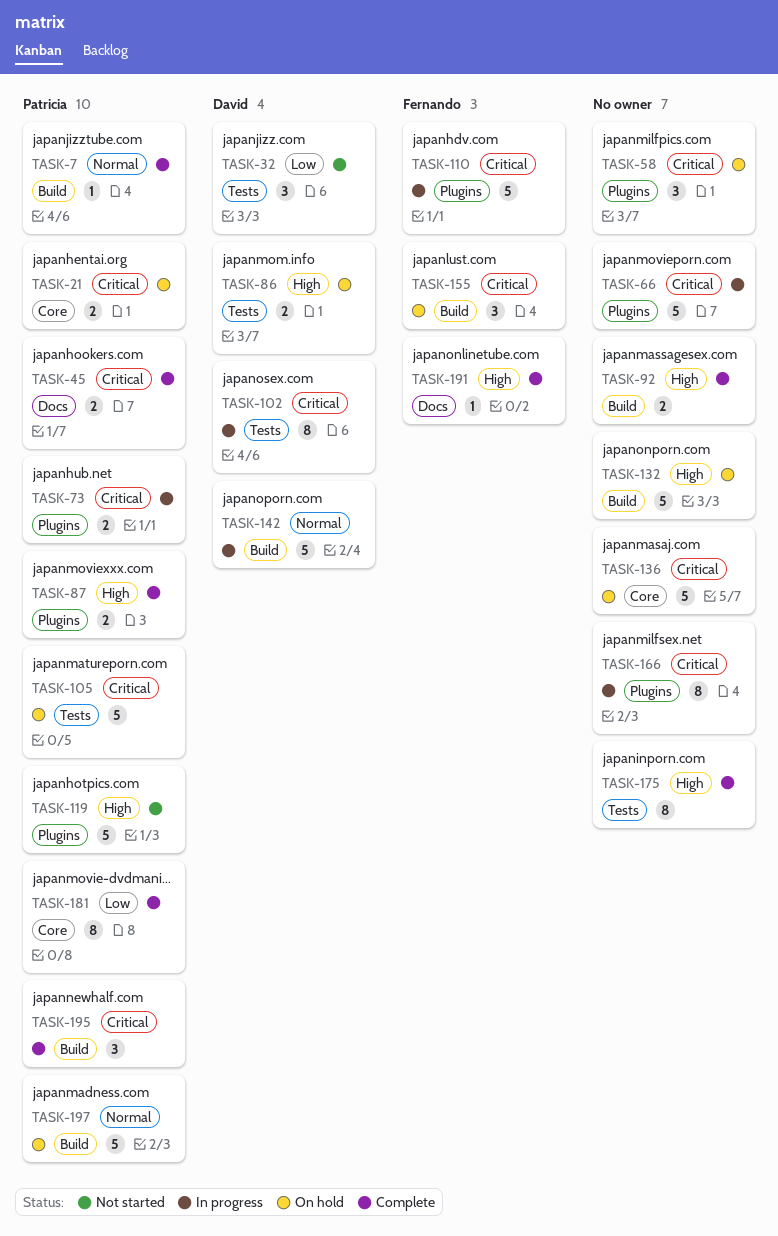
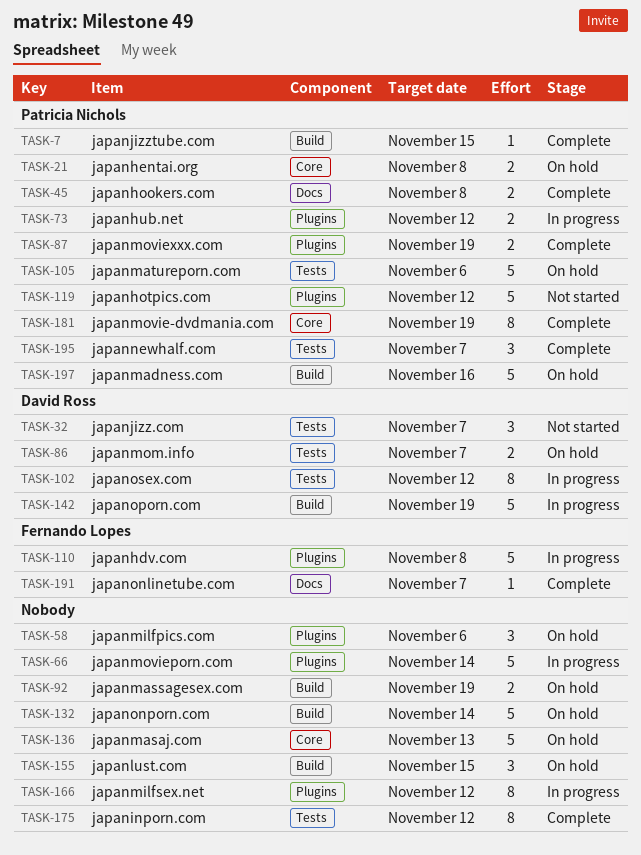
TASK-92, status: Complete -> On hold
TASK-155, owner: Fernando Lopes -> none
TASK-195, label: Build -> Tests

